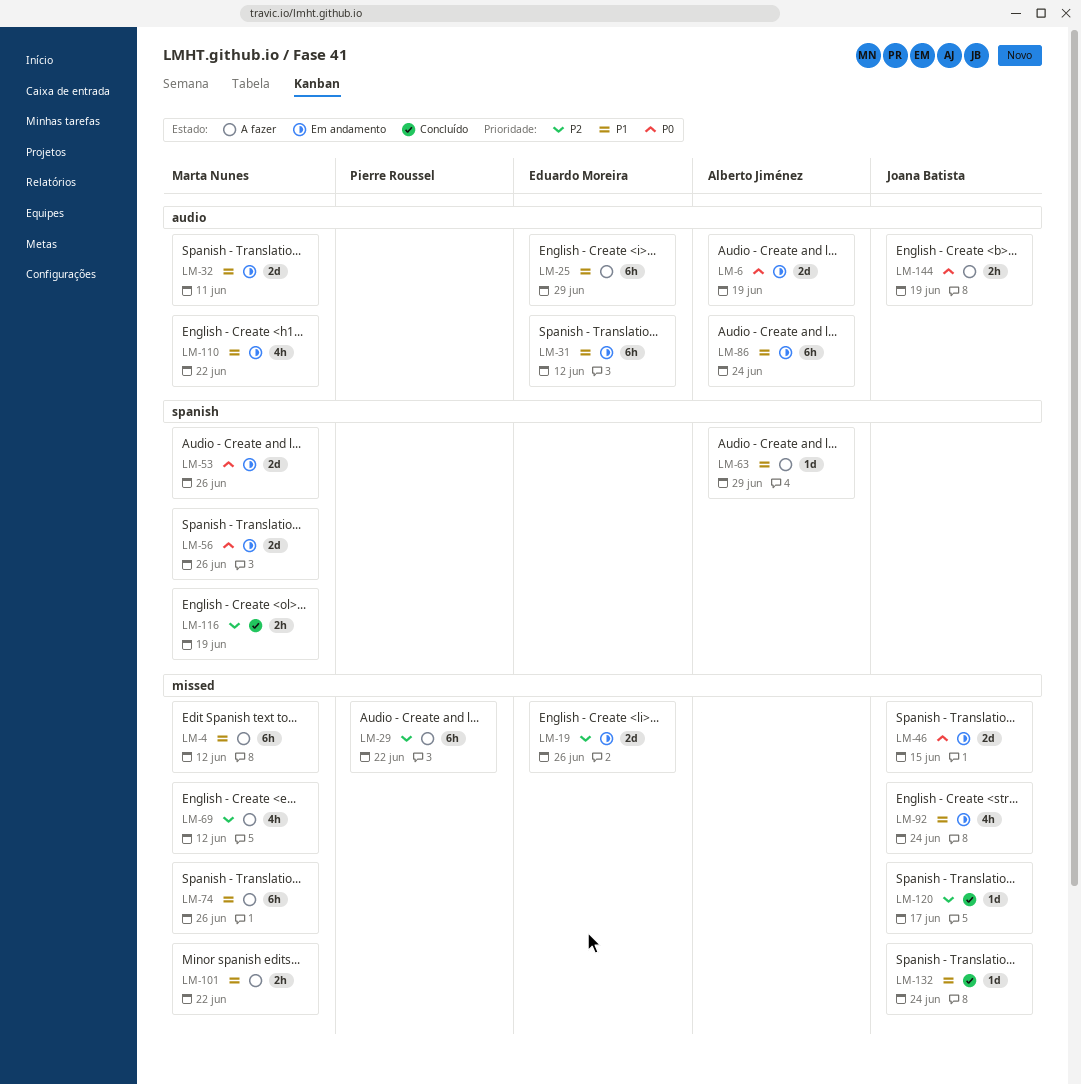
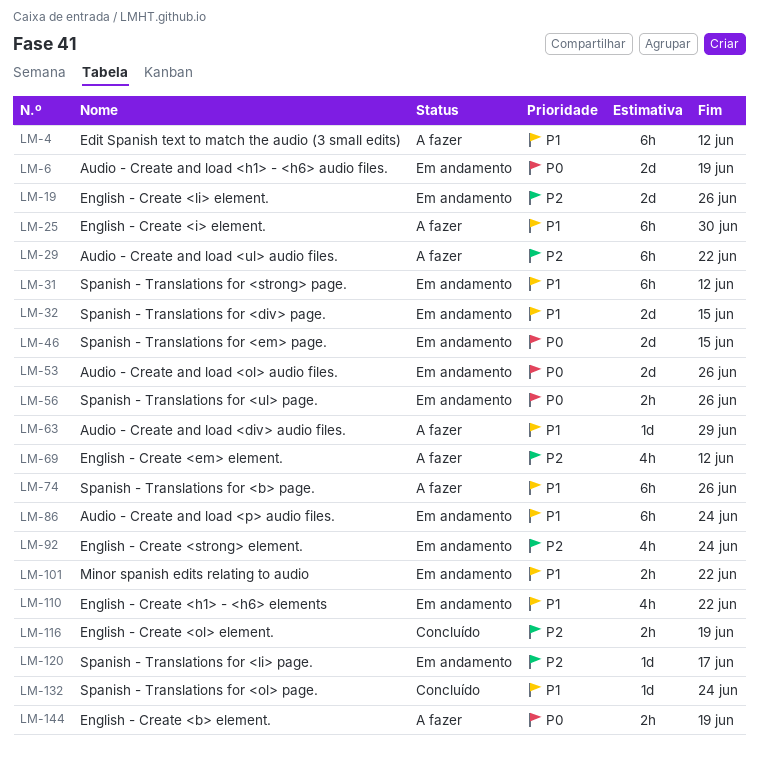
LM-25, due: Jun 29 -> Jun 30
LM-32, due: Jun 11 -> Jun 15
LM-56, estimate: 2d -> 2h
LM-92, priority: P1 -> P2
LM-101, status: A fazer -> Em andamento
LM-120, status: Concluído -> Em andamento

